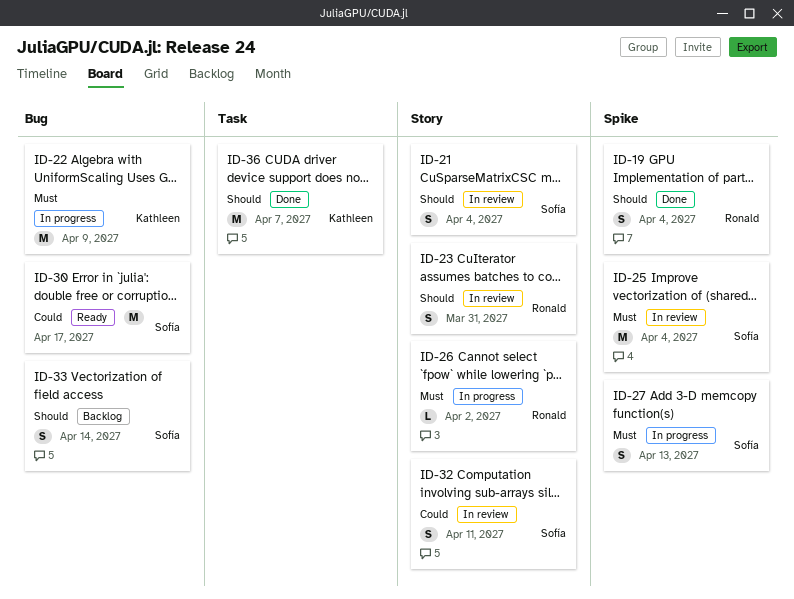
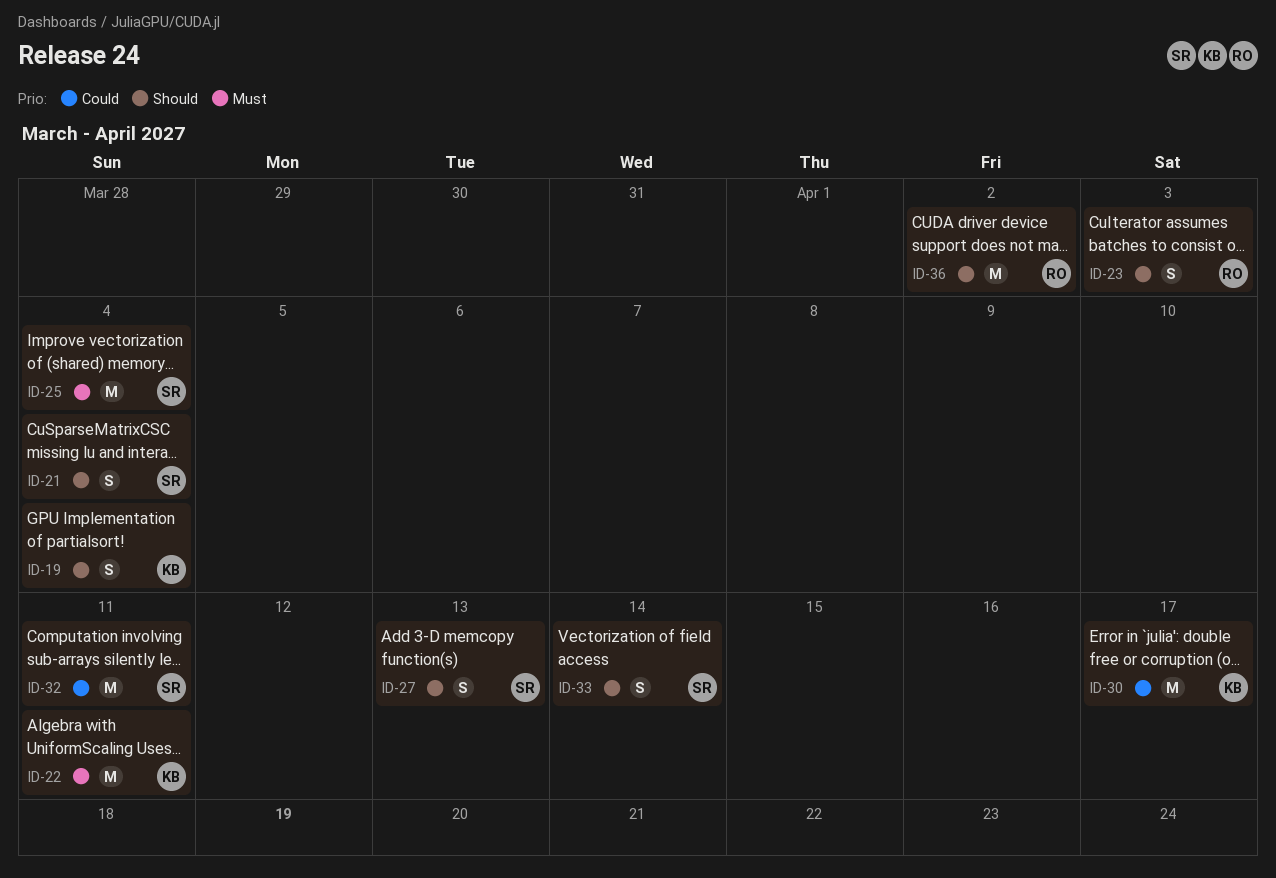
ID-19, owner: Ronald -> Kathleen
ID-22, due: Apr 9 -> Apr 11
ID-23, due: Mar 31 -> Apr 3
ID-26: present -> none
ID-27, priority: Must -> Should
ID-30, owner: Sofía -> Kathleen
ID-32, estimate: S -> M
ID-36, owner: Kathleen -> Ronald
ID-36, due: Apr 7 -> Apr 2

